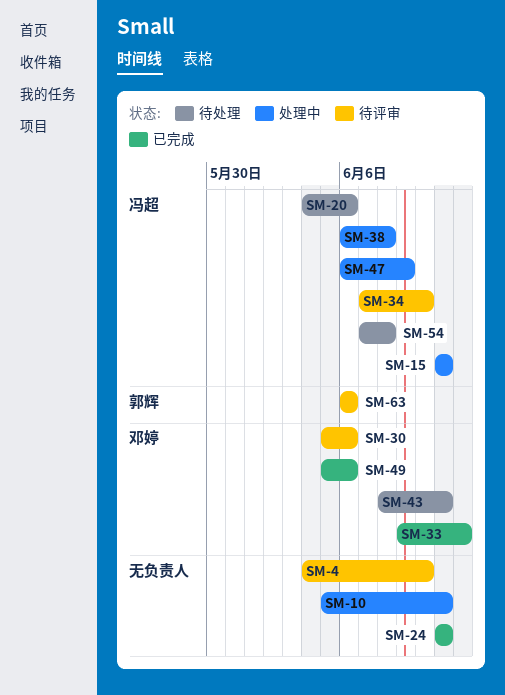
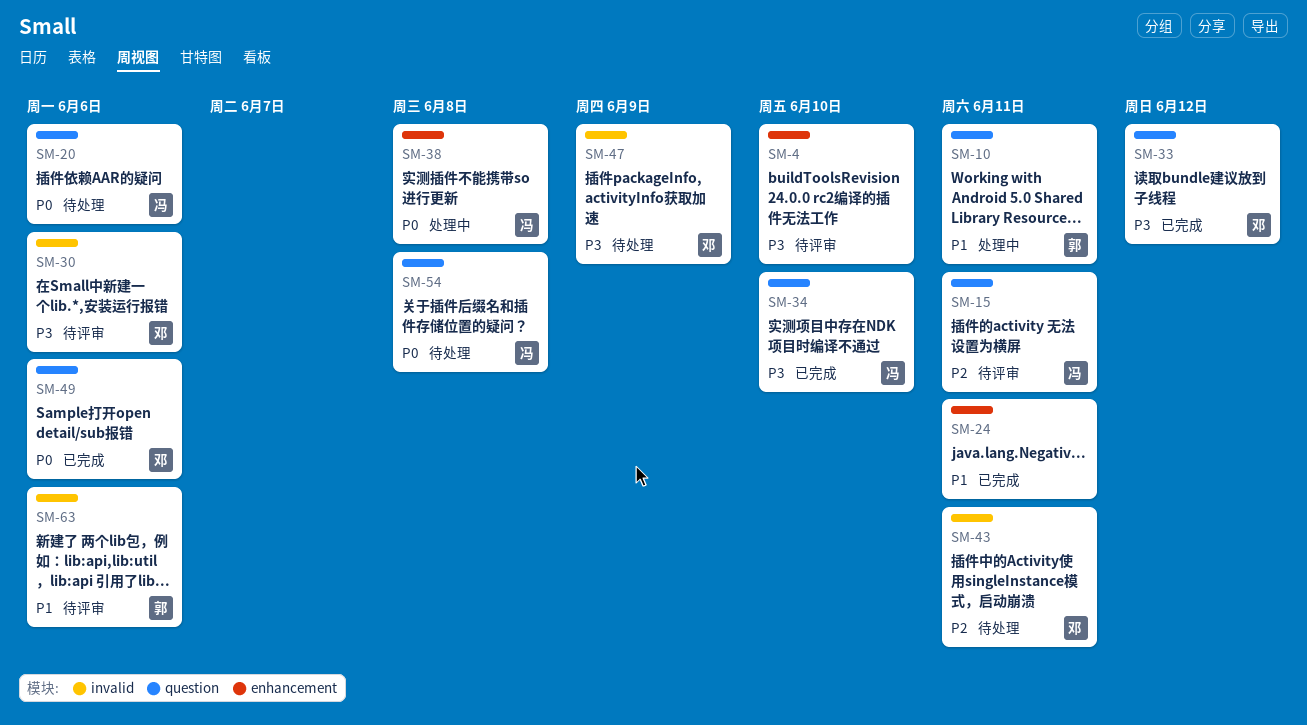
SM-10, owner: none -> 郭辉
SM-15, status: 处理中 -> 待评审
SM-34, status: 待评审 -> 已完成
SM-47, status: 处理中 -> 待处理
SM-47, owner: 冯超 -> 邓婷

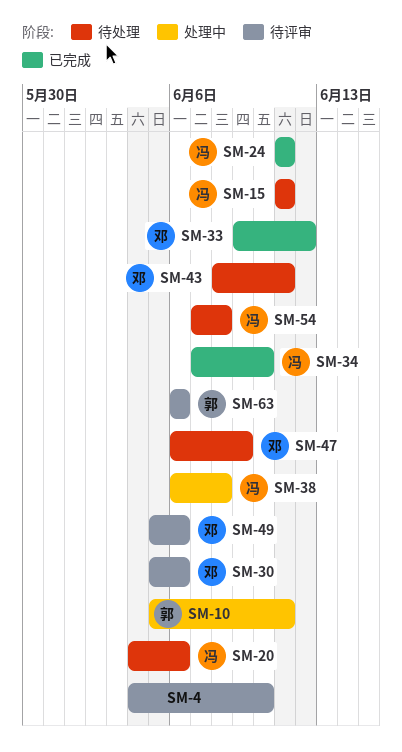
SM-15, status: 待评审 -> 待处理
SM-24, owner: none -> 冯
SM-49, status: 已完成 -> 待评审

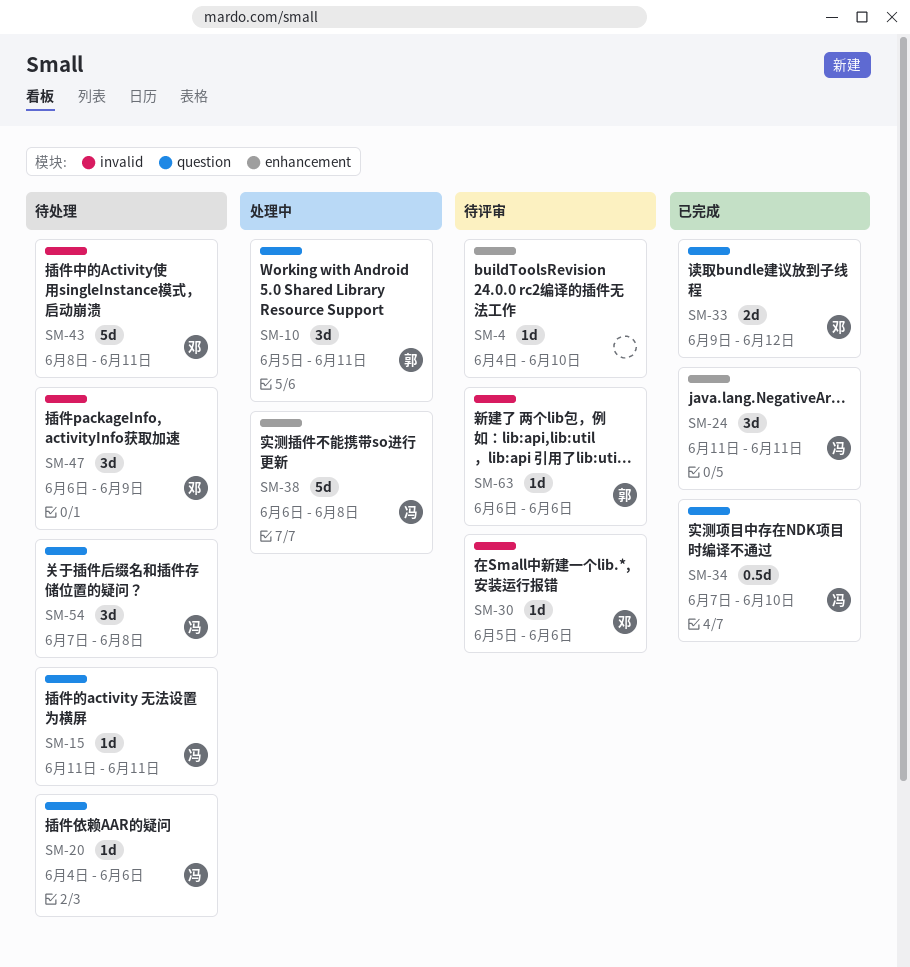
SM-49: present -> none

